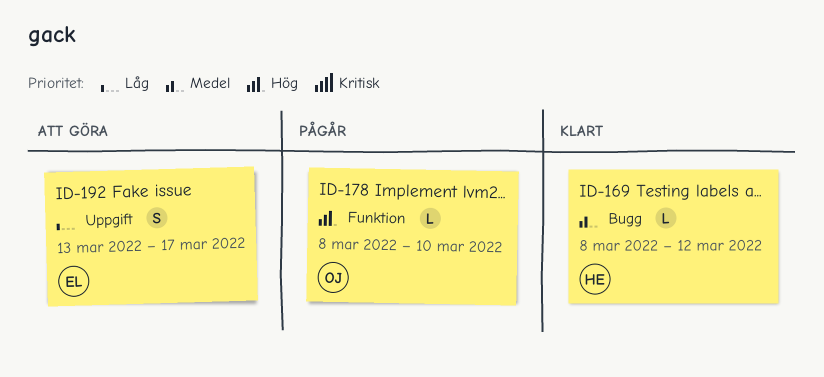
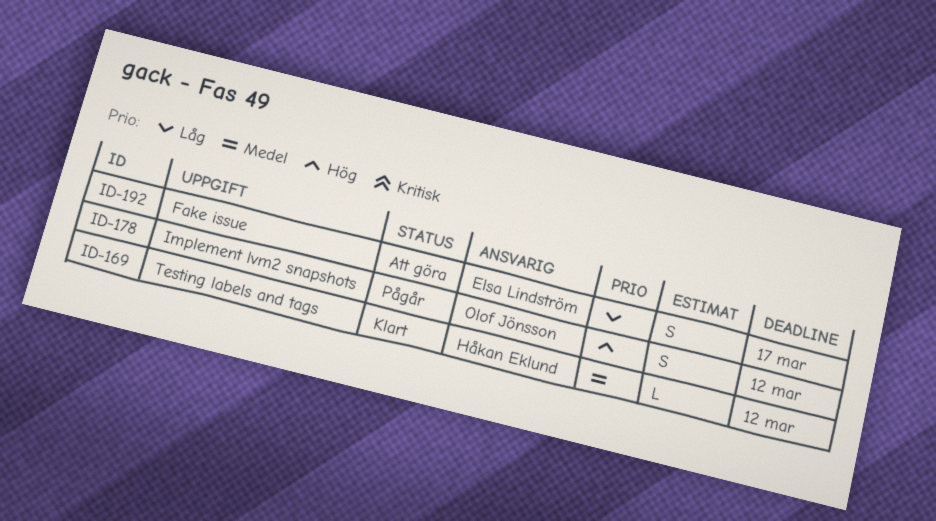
ID-178, estimate: L -> S
ID-178, due: Mar 10 -> Mar 12

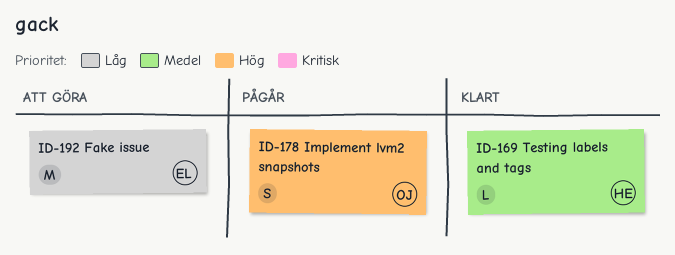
ID-192, estimate: S -> M

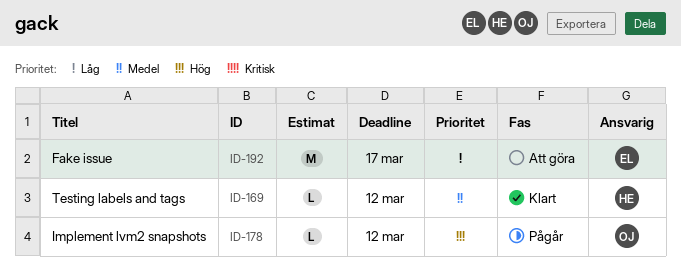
ID-178, estimate: S -> L

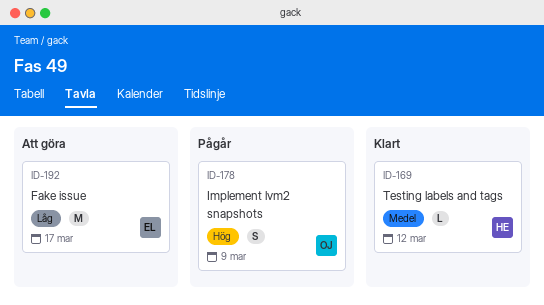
ID-178, estimate: L -> S
ID-178, due: Mar 12 -> Mar 9

